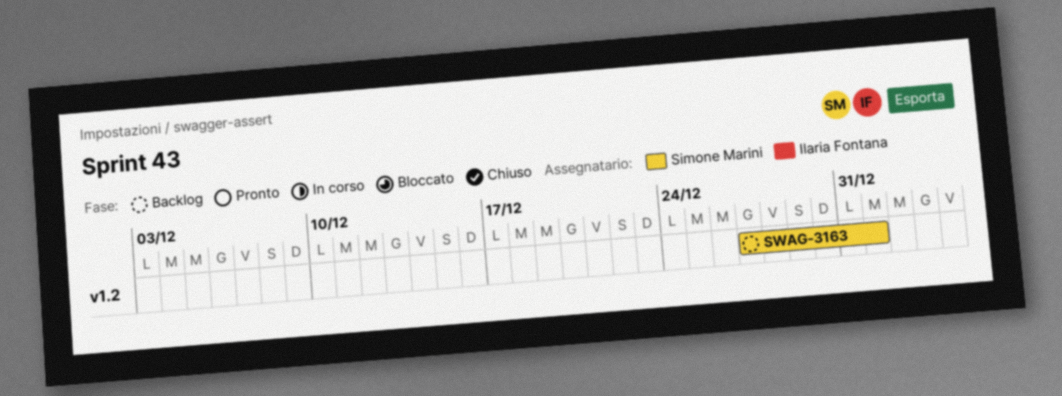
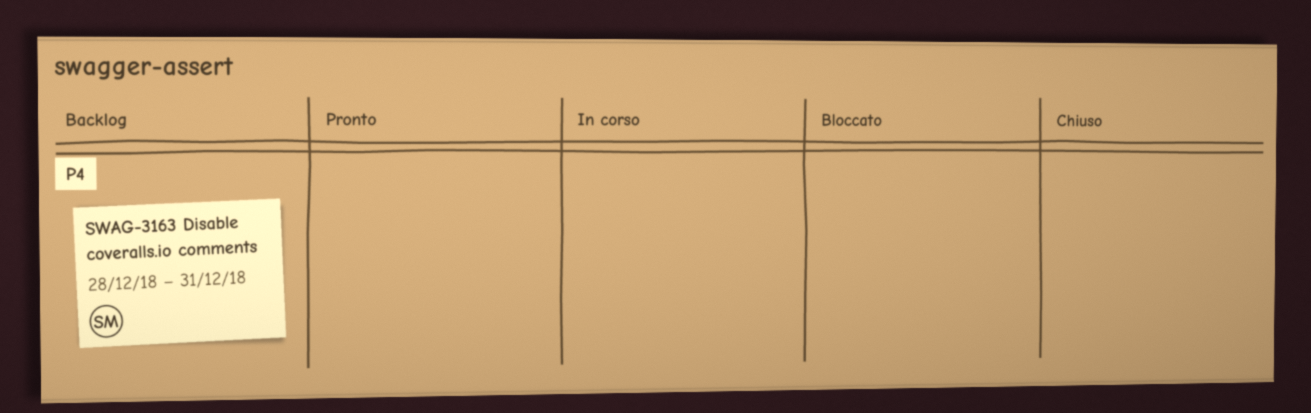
SWAG-3163, start: Dec 27 -> Dec 28
SWAG-3163, due: Jan 1 -> Dec 31

